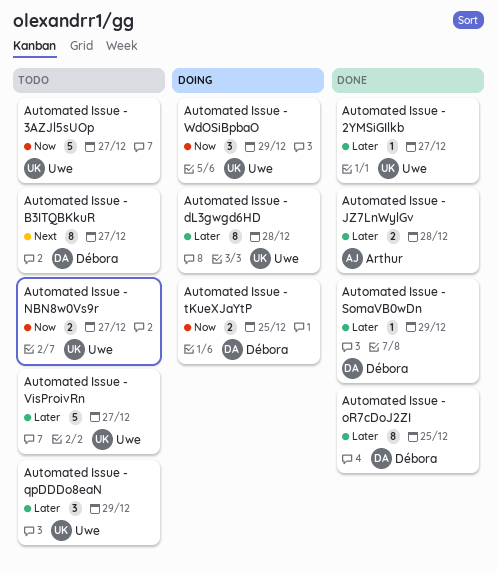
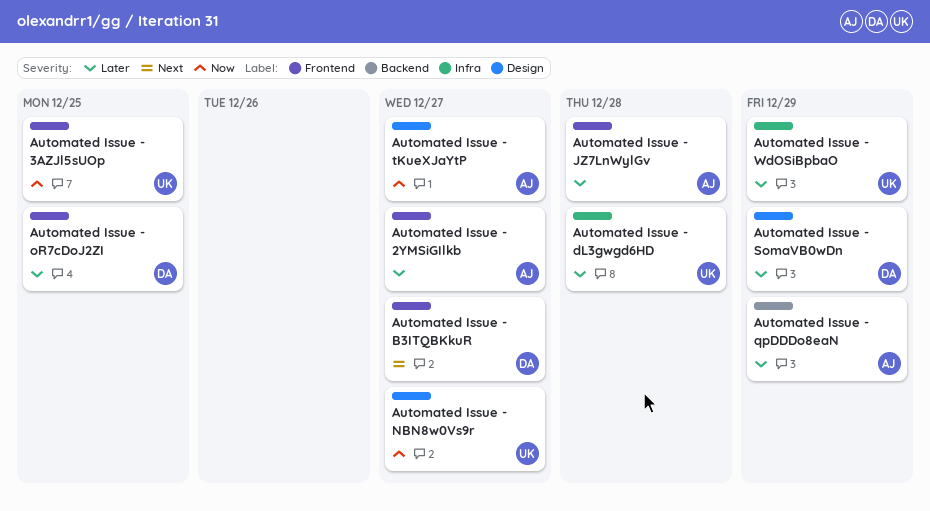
Automated Issue - 2YMSiGIlkb, owner: Uwe -> Arthur
Automated Issue - 3AZJl5sUOp, due: Dec 27 -> Dec 25
Automated Issue - qpDDDo8eaN, owner: Uwe -> Arthur
Automated Issue - tKueXJaYtP, owner: Débora -> Arthur
Automated Issue - tKueXJaYtP, due: Dec 25 -> Dec 27
Automated Issue - VisProivRn: present -> none
Automated Issue - WdOSiBpbaO, priority: Now -> Later

